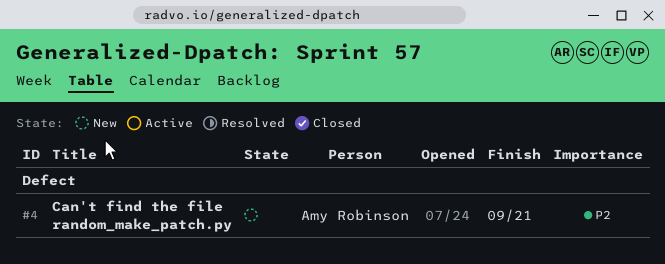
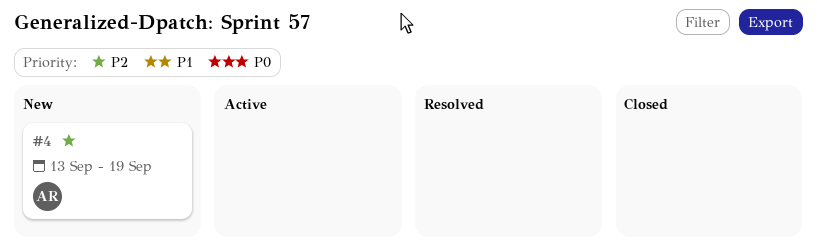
#4, due: Sep 21 -> Sep 19

